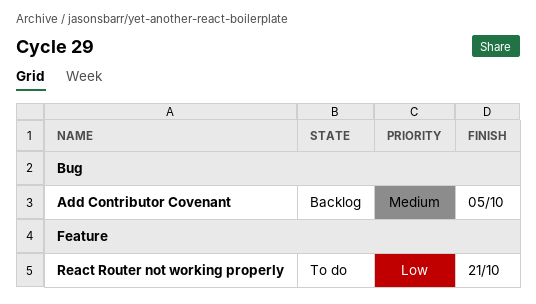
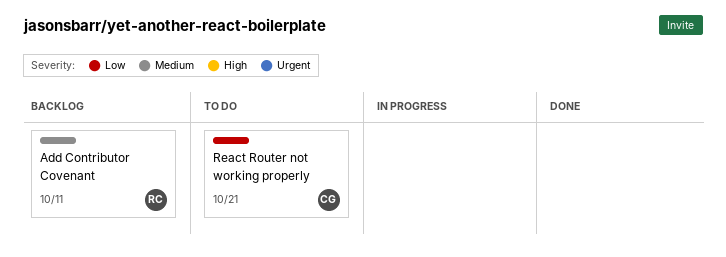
Add Contributor Covenant, due: Oct 5 -> Oct 11

